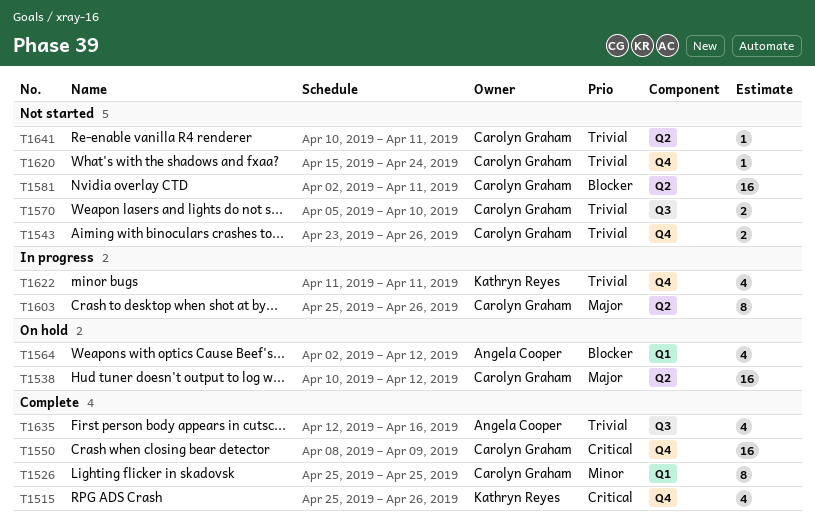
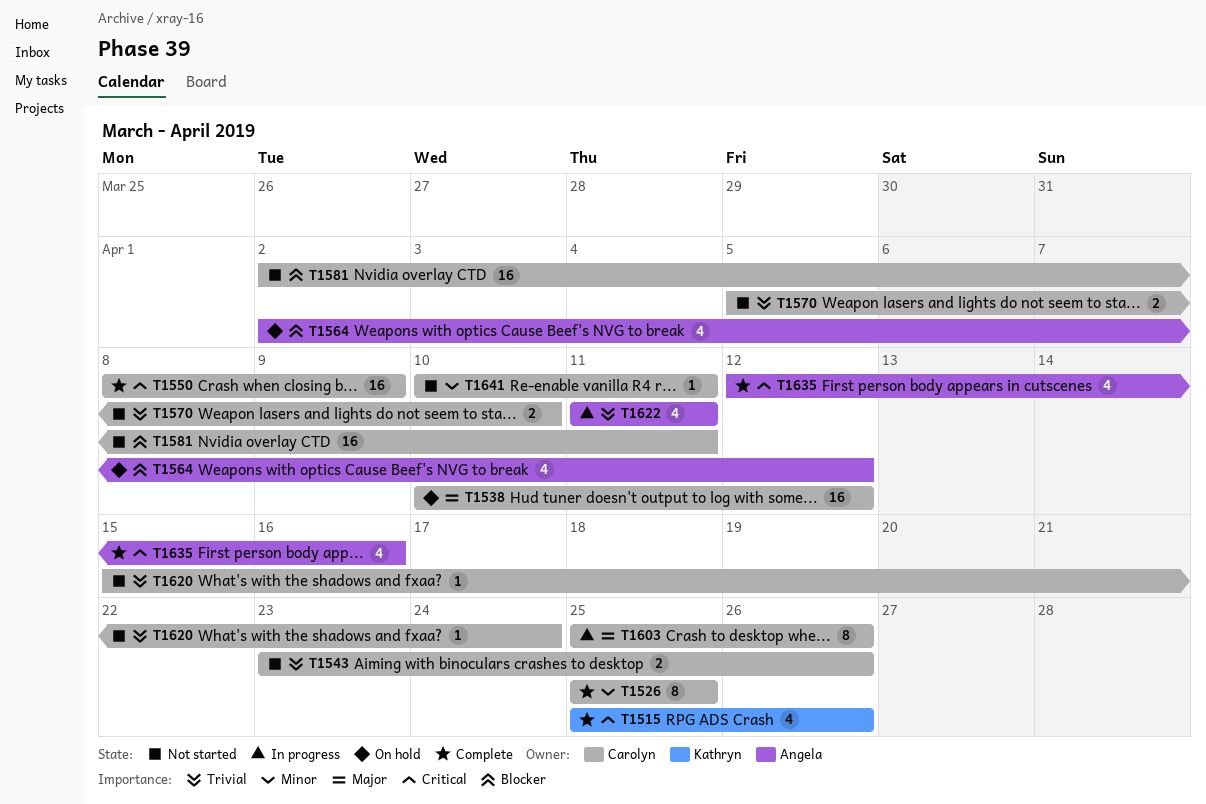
T1622, owner: Kathryn Reyes -> Angela Cooper
T1635, priority: Trivial -> Critical
T1641, priority: Trivial -> Minor

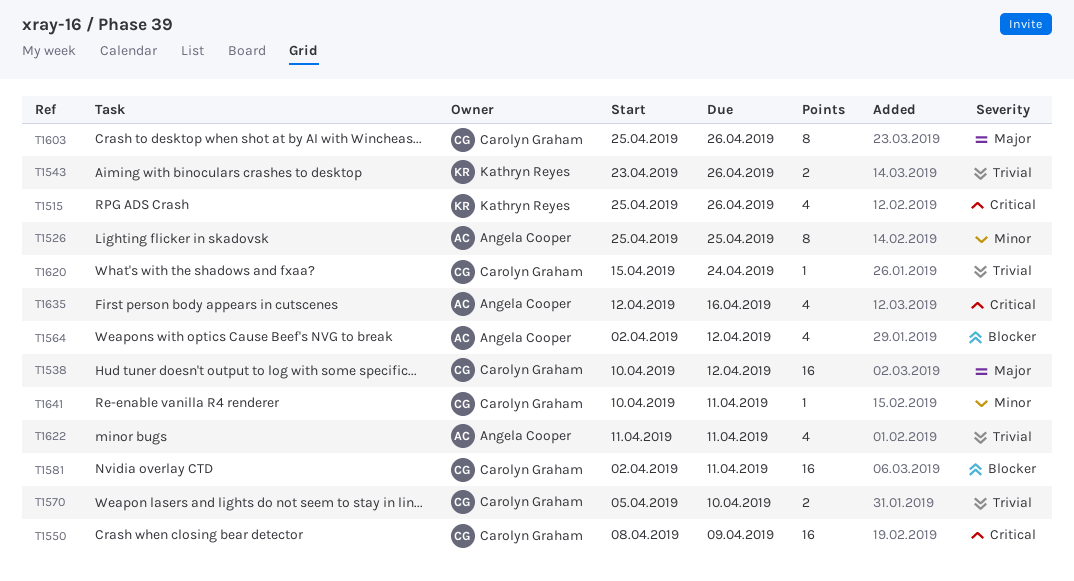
T1526, owner: Carolyn Graham -> Angela Cooper
T1543, owner: Carolyn Graham -> Kathryn Reyes

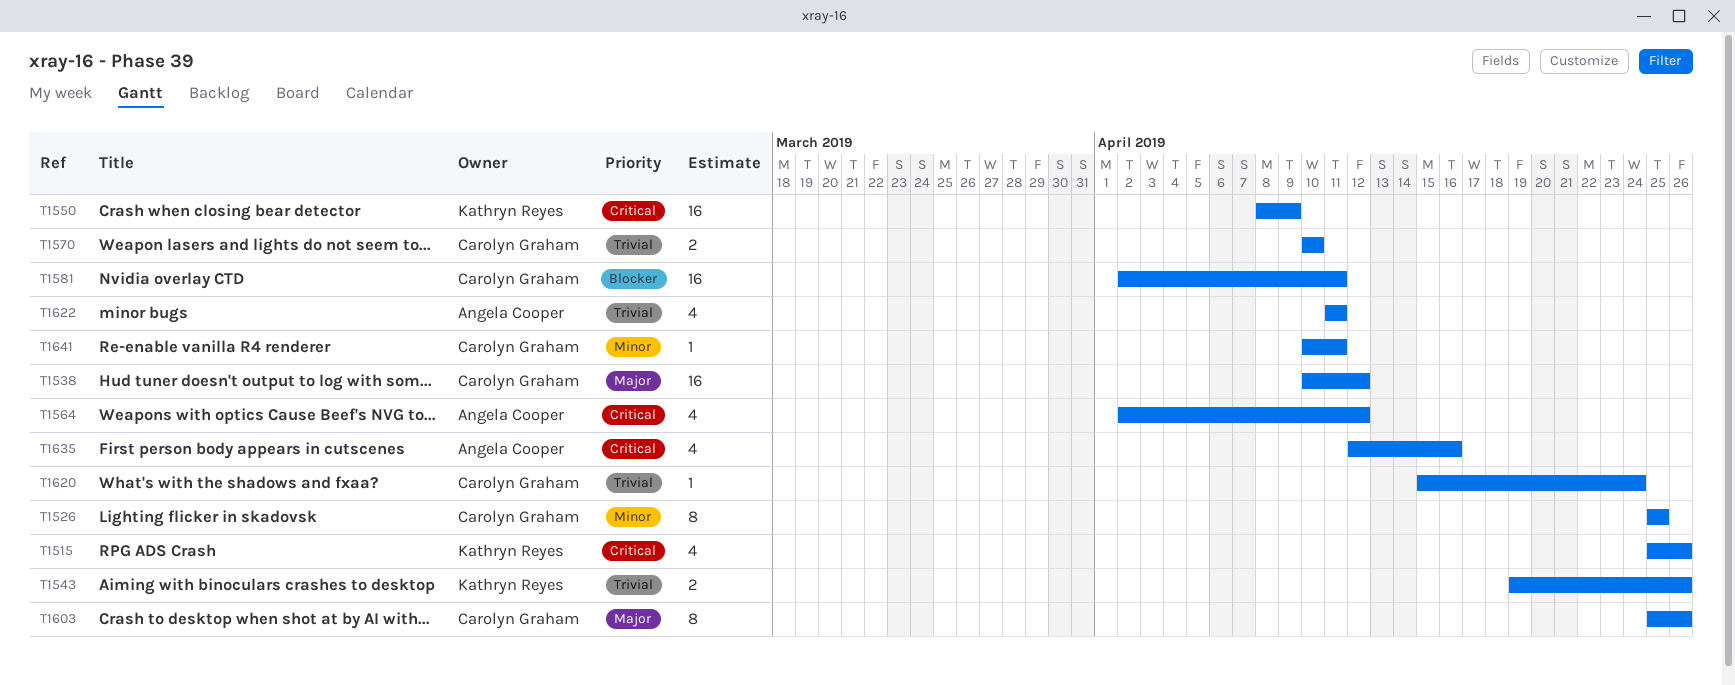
T1526, owner: Angela Cooper -> Carolyn Graham
T1543, start: Apr 23 -> Apr 19
T1550, owner: Carolyn Graham -> Kathryn Reyes
T1564, priority: Blocker -> Critical
T1570, start: Apr 5 -> Apr 10

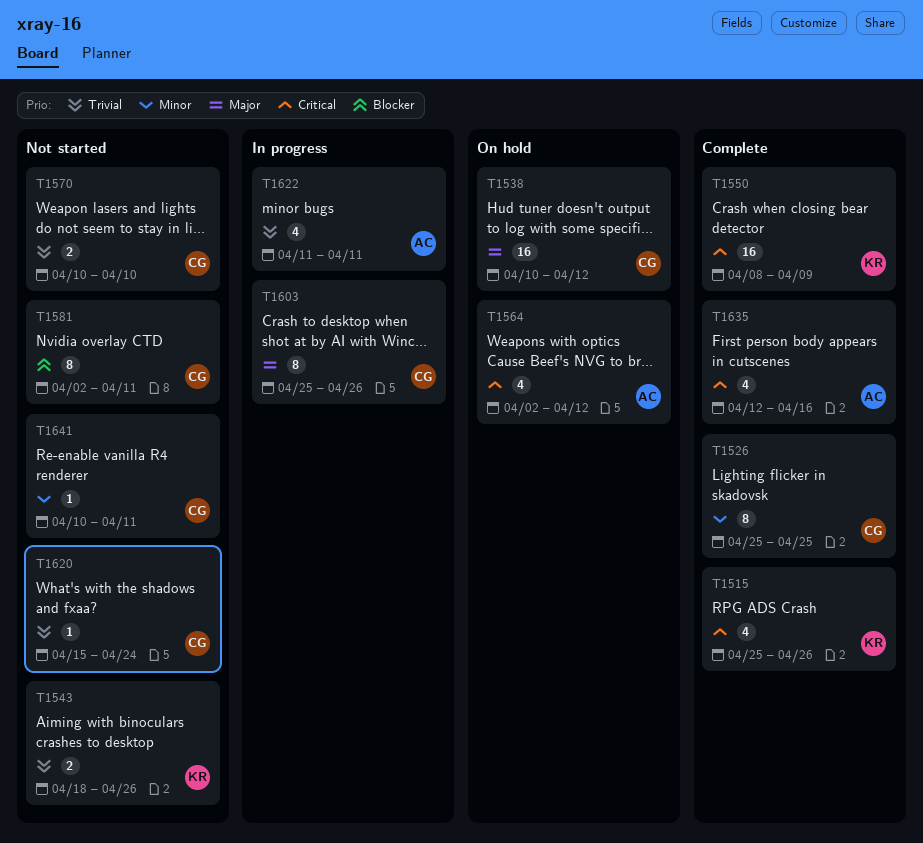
T1543, start: Apr 19 -> Apr 18
T1581, estimate: 16 -> 8

